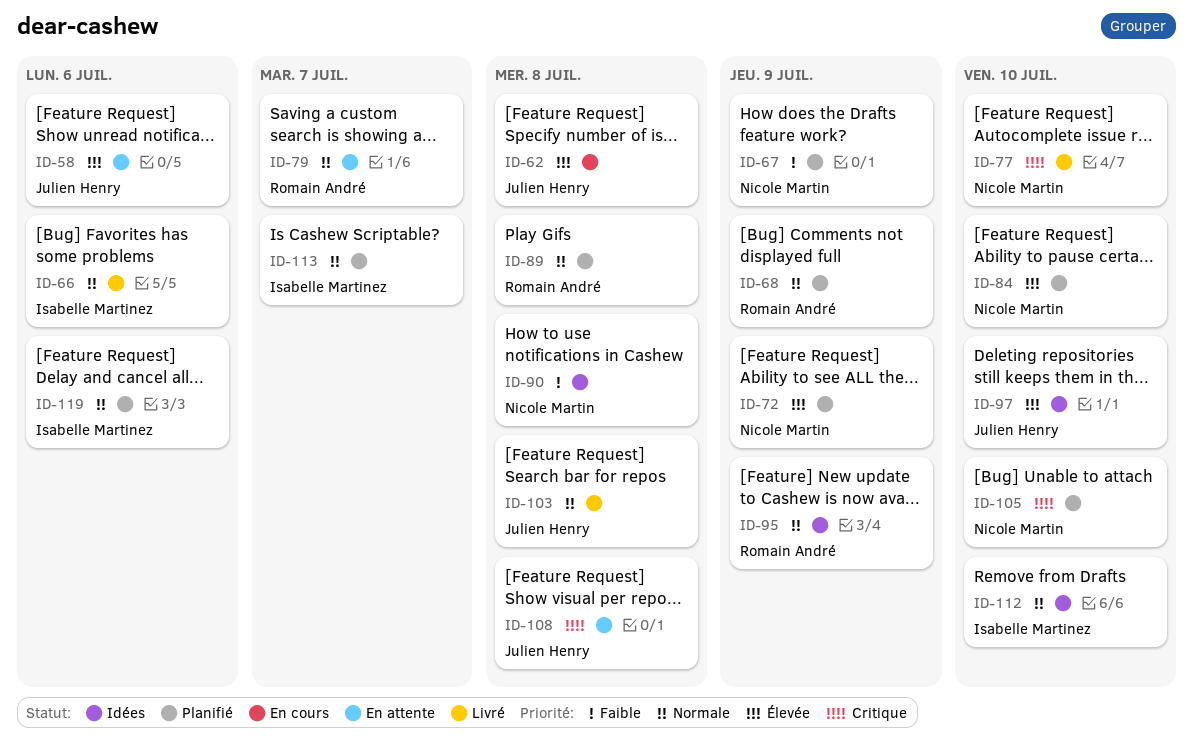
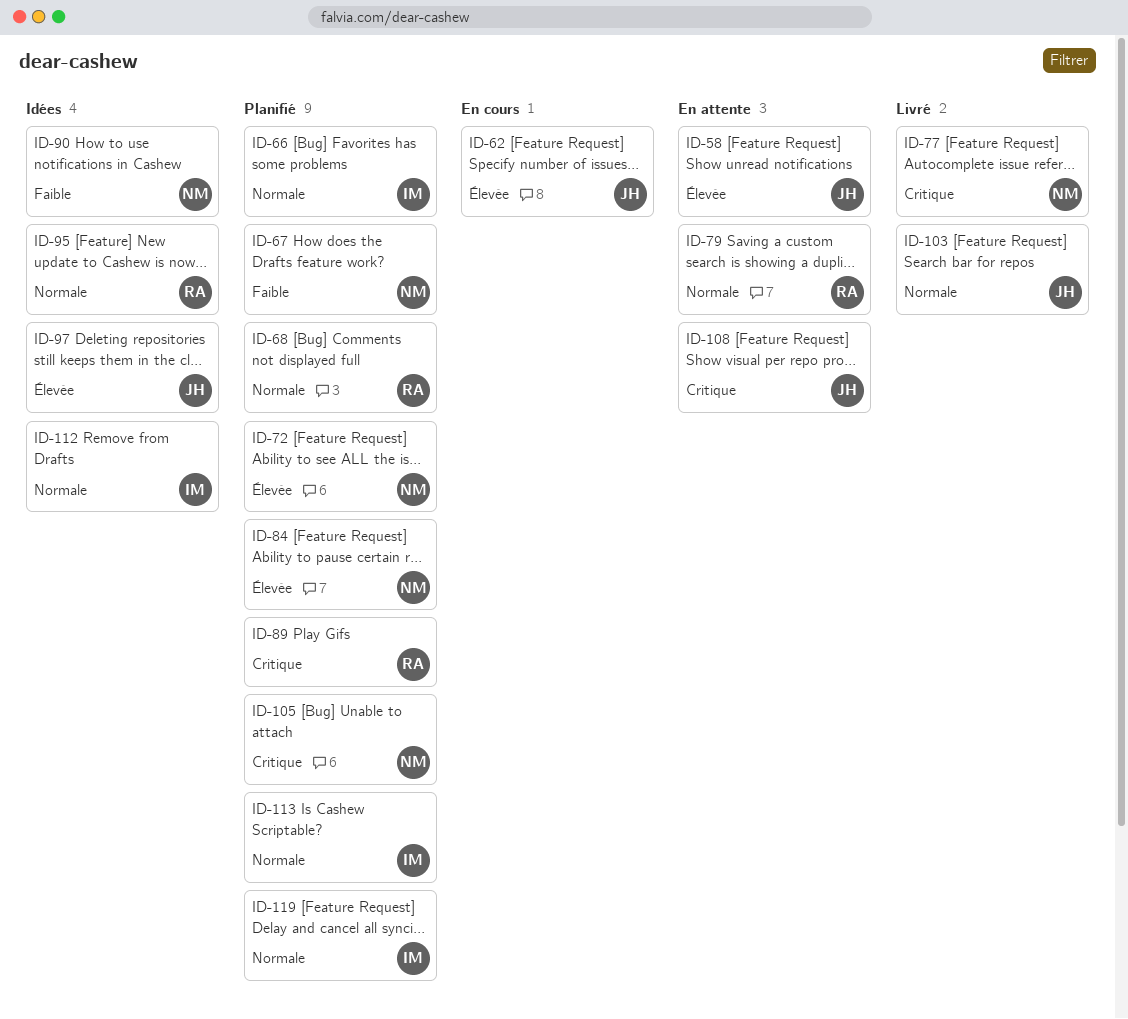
ID-66, status: Livré -> Planifié
ID-89, priority: Normale -> Critique

